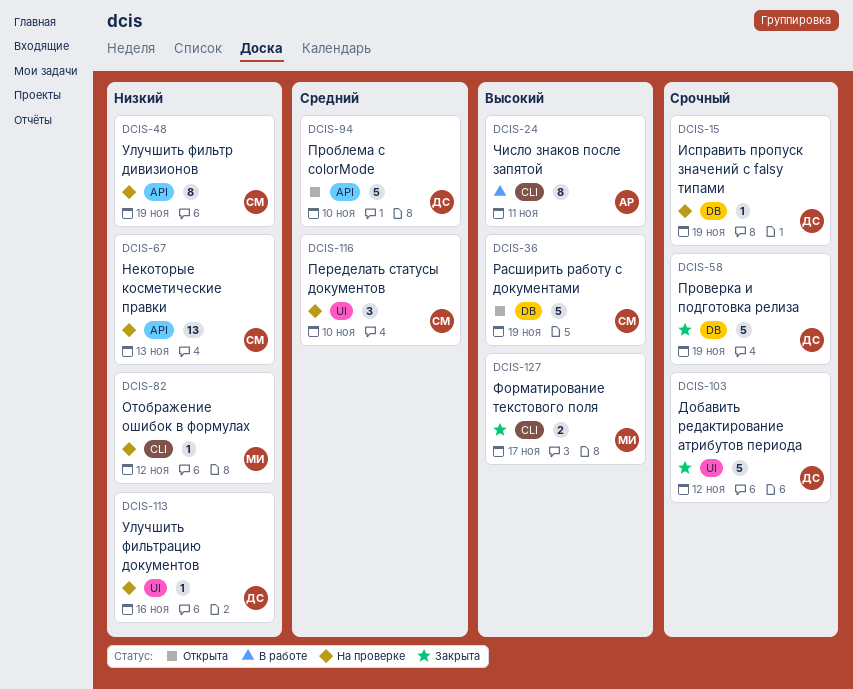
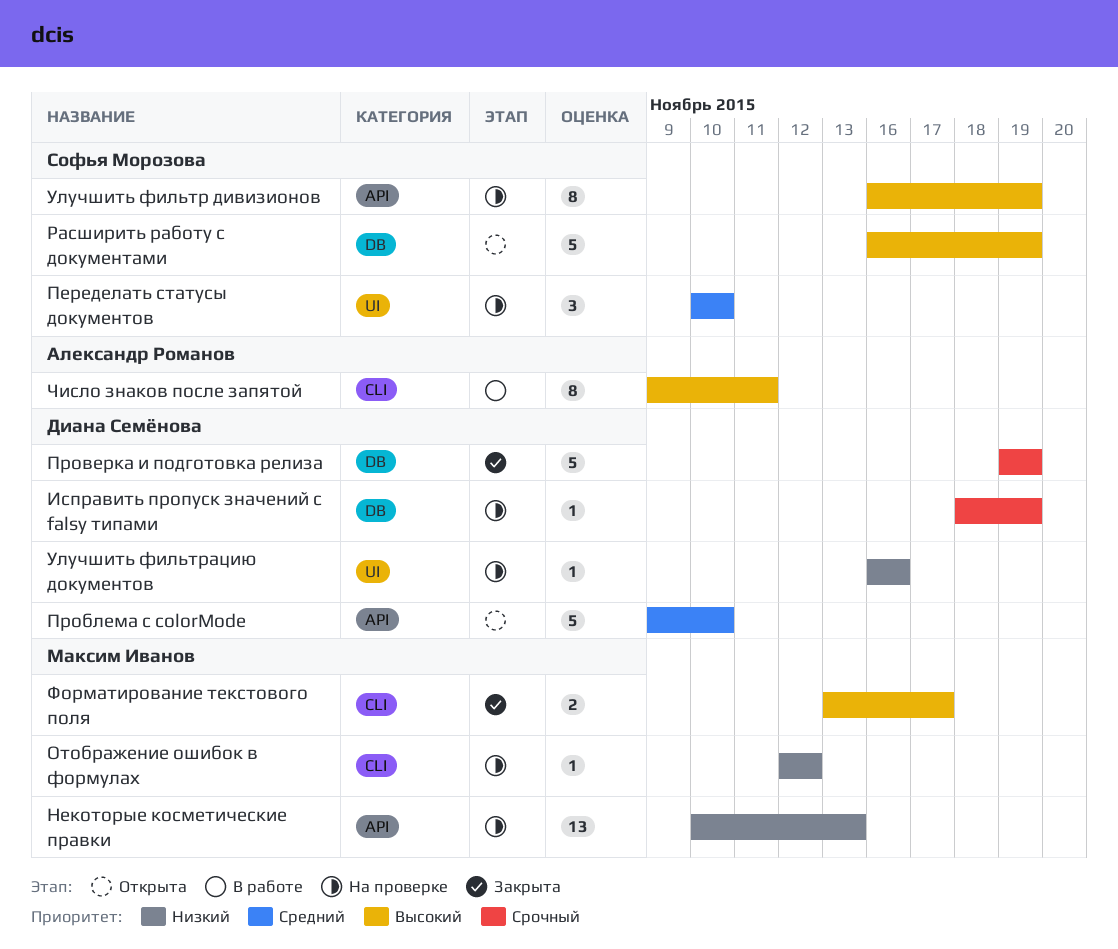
Добавить редактирование атрибутов периода: present -> none
Некоторые косметические правки, owner: Софья Морозова -> Максим Иванов
Улучшить фильтр дивизионов, priority: Низкий -> Высокий

